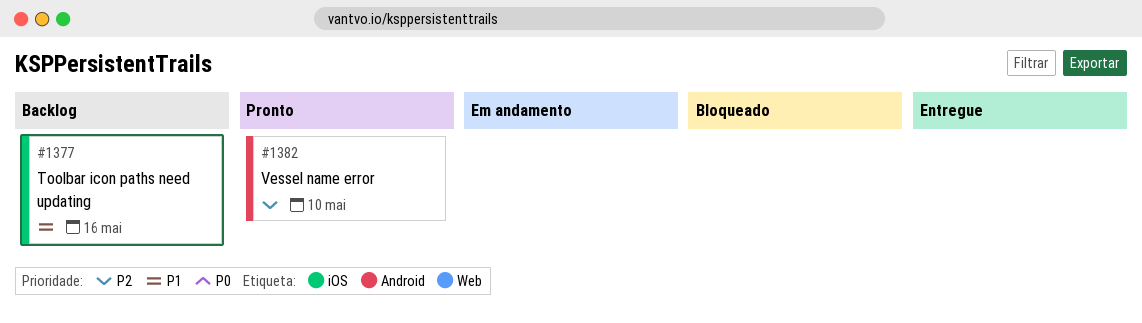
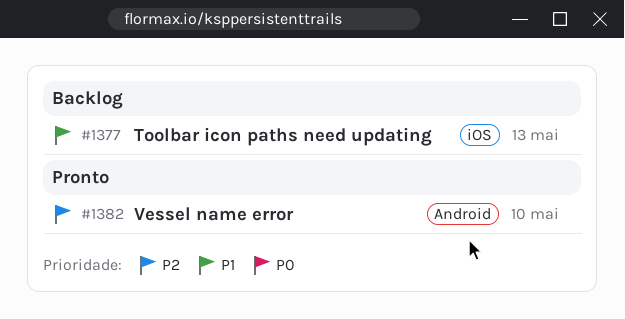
#1377, due: May 16 -> May 13

